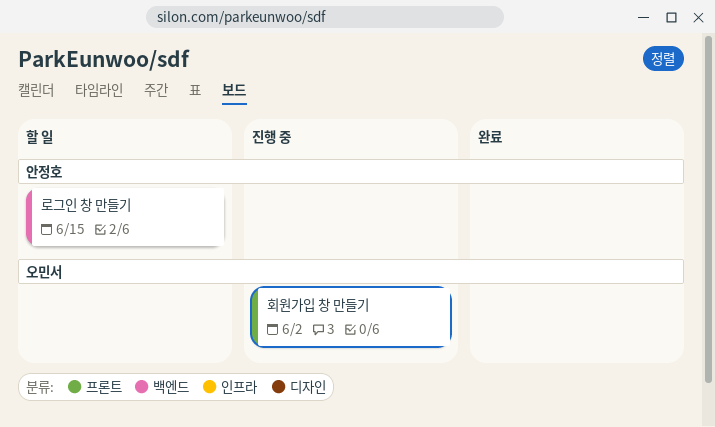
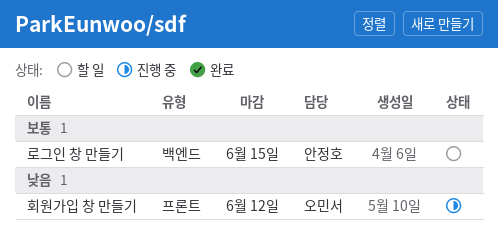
회원가입 창 만들기, due: Jun 2 -> Jun 12

